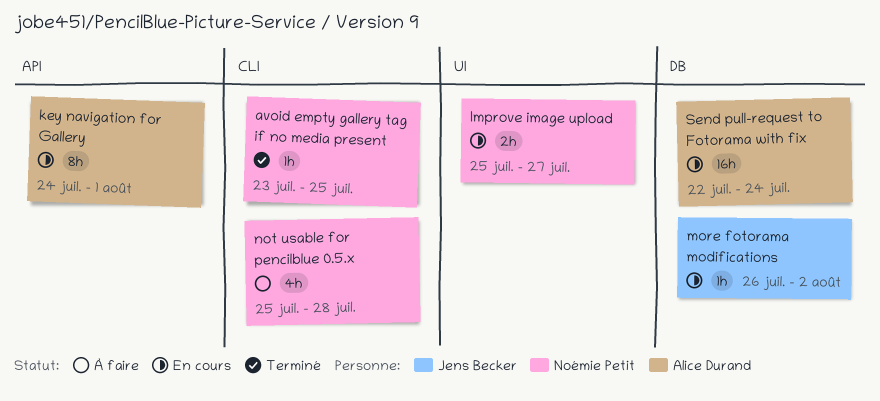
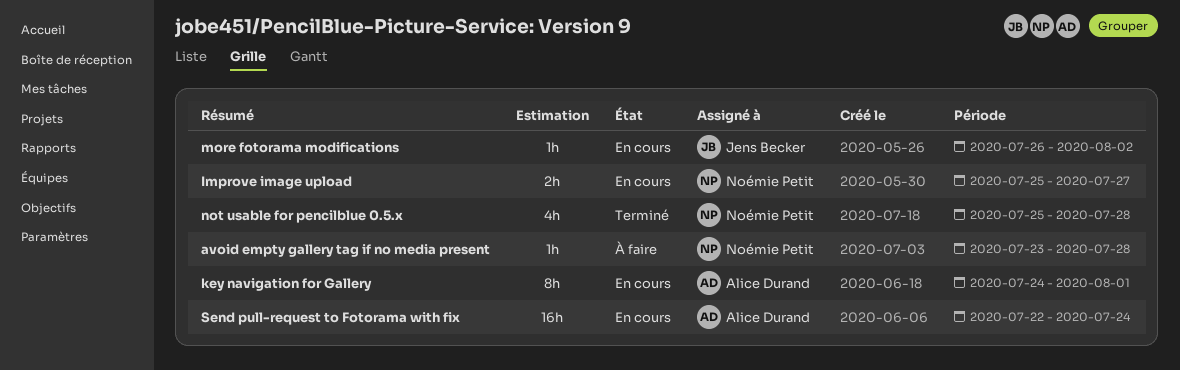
avoid empty gallery tag if no media present, status: Terminé -> À faire
avoid empty gallery tag if no media present, due: Jul 25 -> Jul 28
not usable for pencilblue 0.5.x, status: À faire -> Terminé

